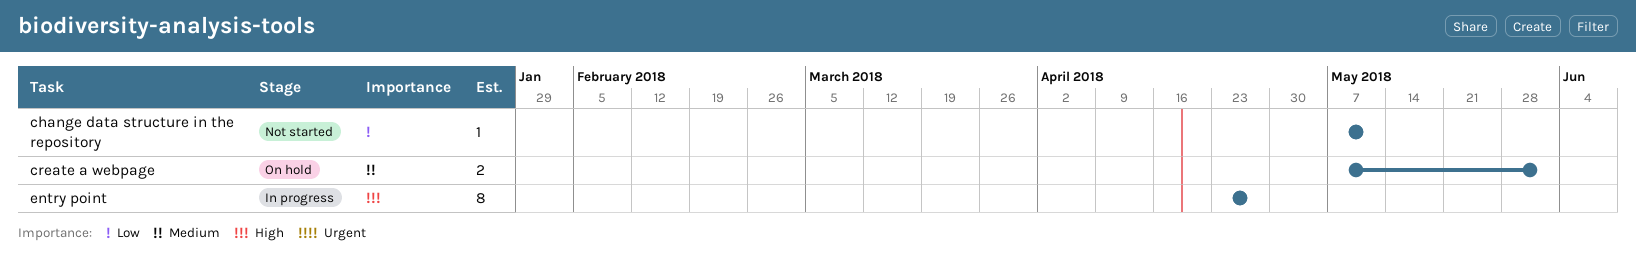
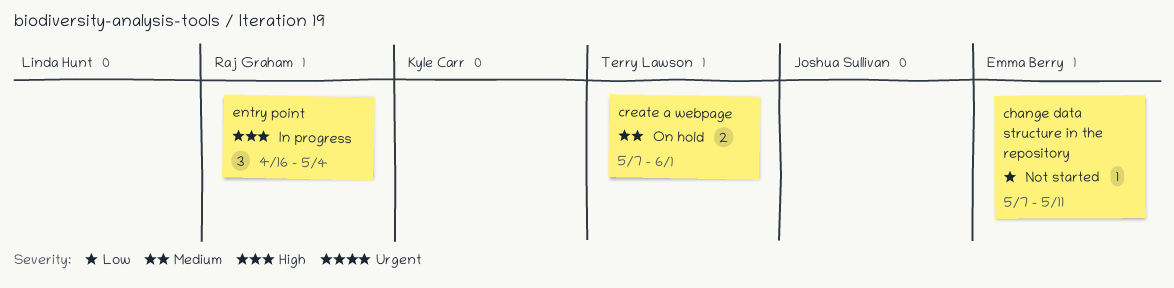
entry point, estimate: 8 -> 3
entry point, start: Apr 23 -> Apr 16
entry point, due: Apr 27 -> May 4

